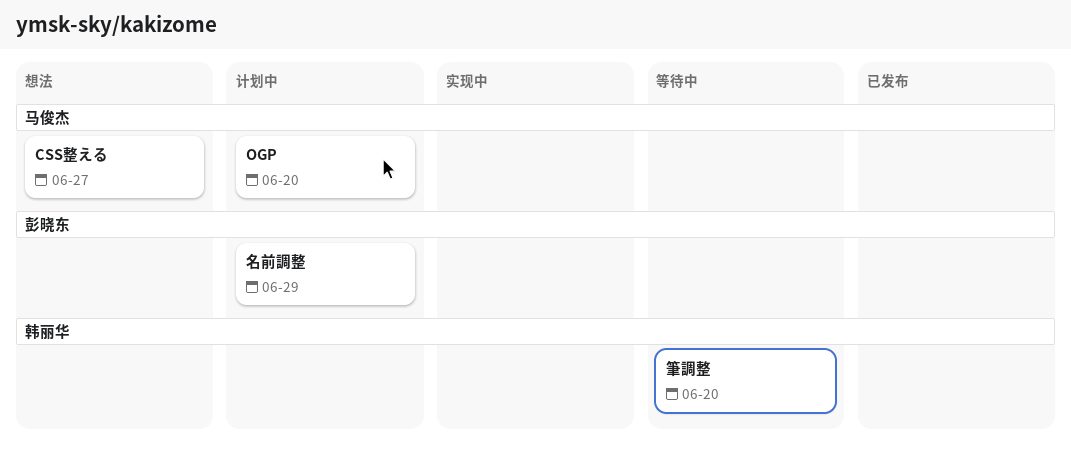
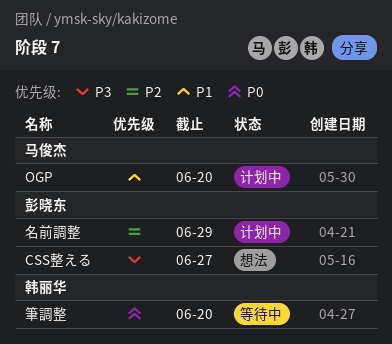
CSS整える, owner: 马俊杰 -> 彭晓东

